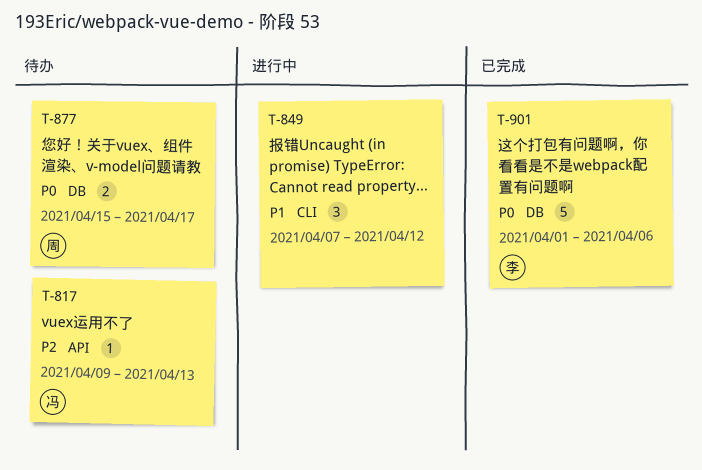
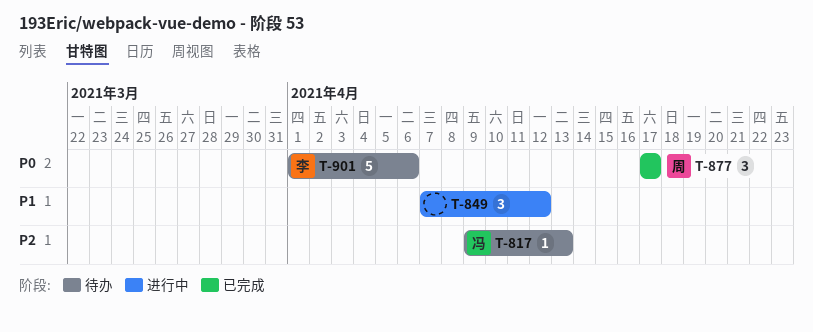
T-877, status: 待办 -> 已完成
T-877, estimate: 2 -> 3
T-877, start: Apr 15 -> Apr 17
T-901, status: 已完成 -> 待办

